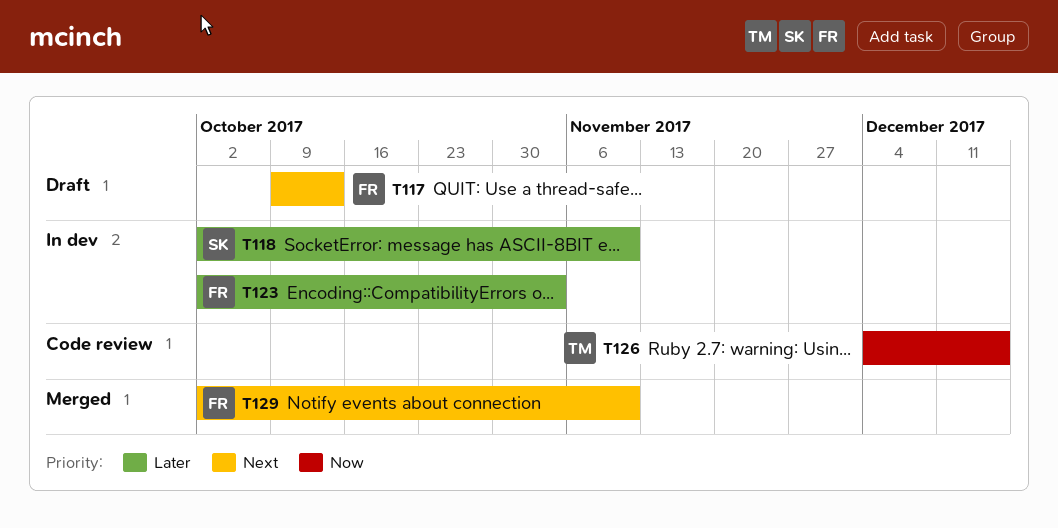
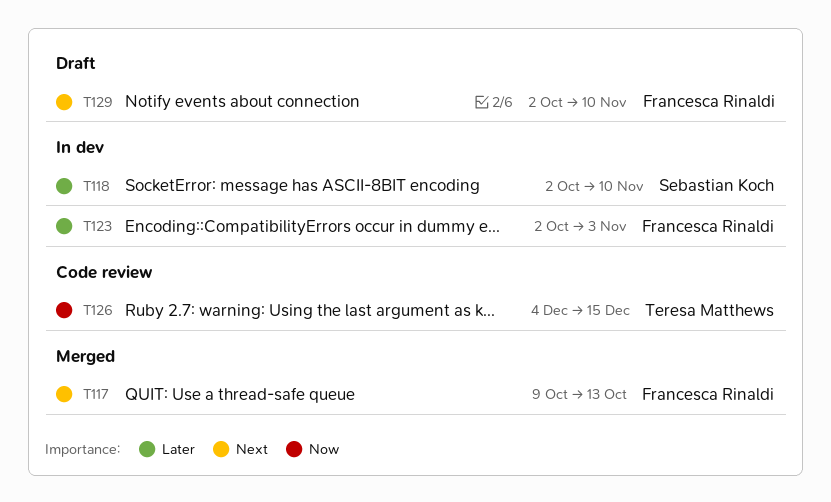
T117, status: Draft -> Merged
T129, status: Merged -> Draft

